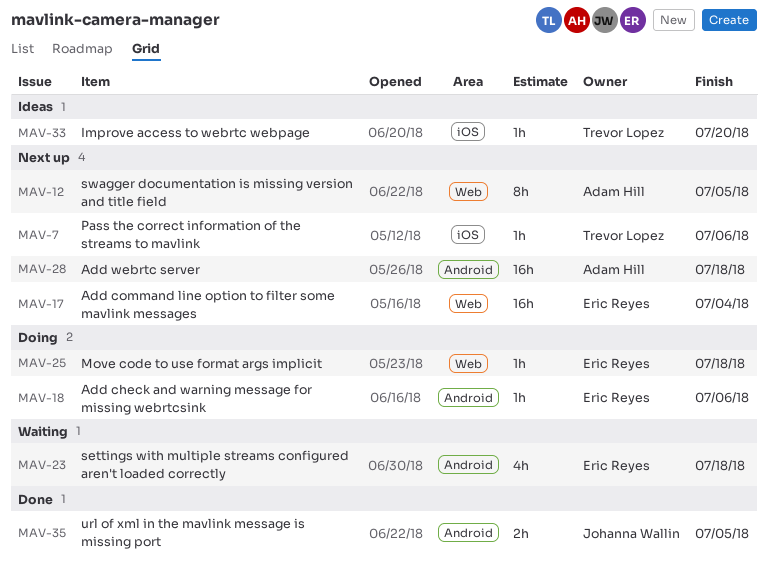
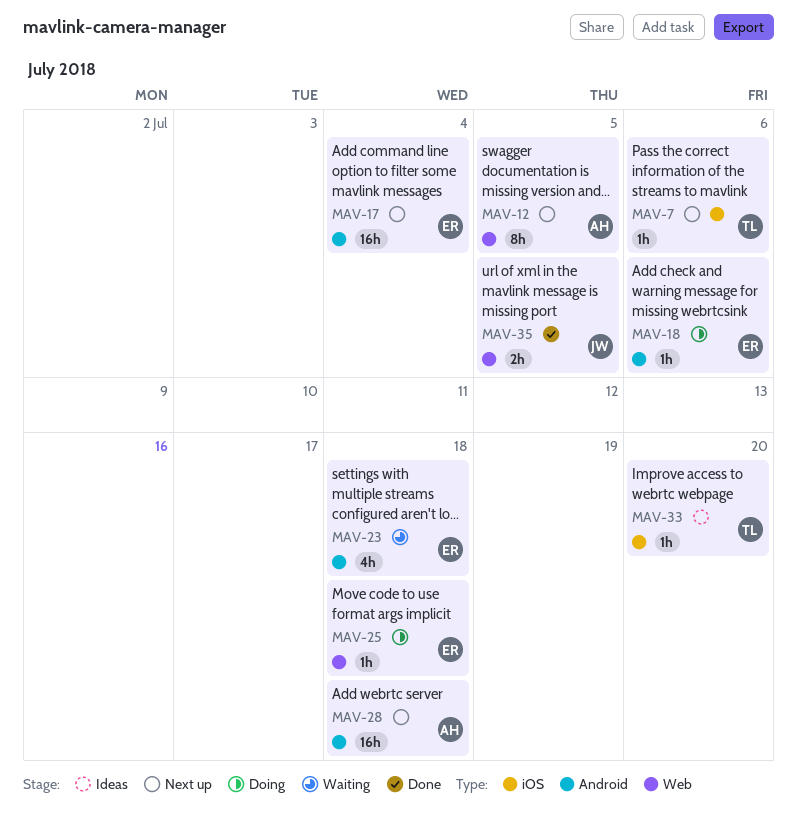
MAV-17, label: Web -> Android
MAV-35, label: Android -> Web

